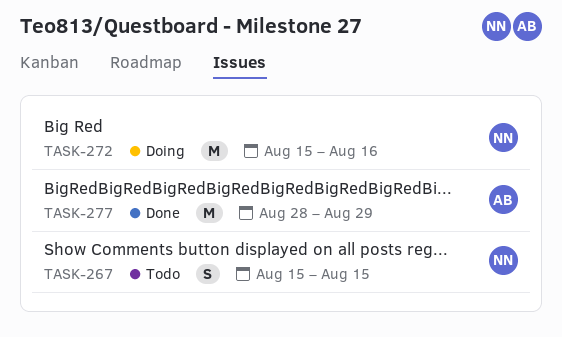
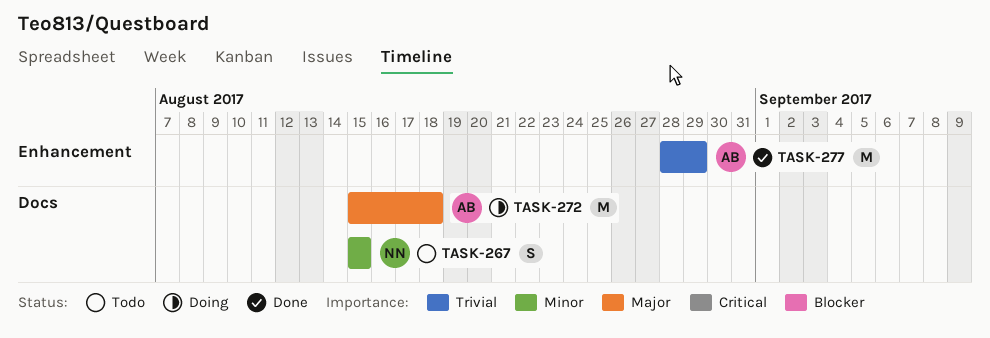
TASK-272, owner: NN -> AB
TASK-272, due: Aug 16 -> Aug 18

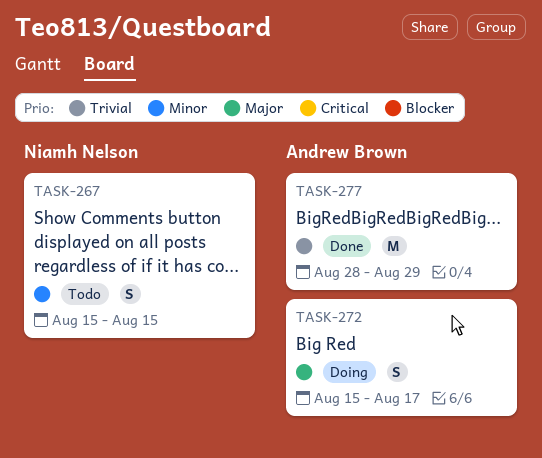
TASK-272, estimate: M -> S
TASK-272, due: Aug 18 -> Aug 17

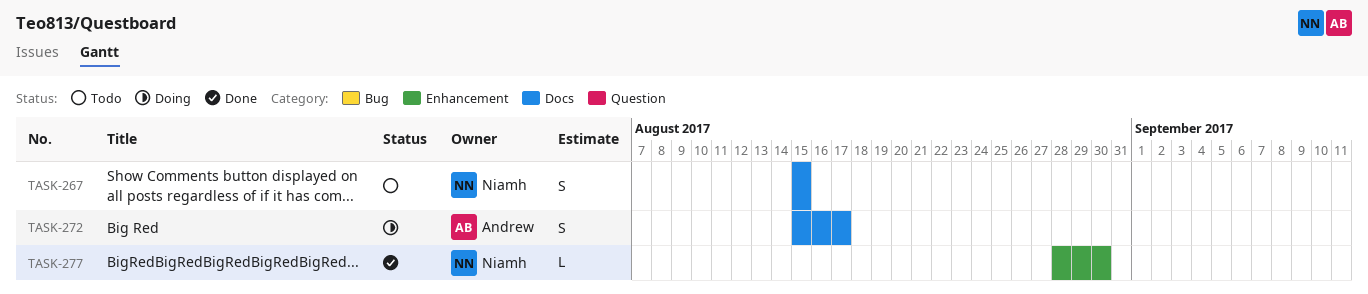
TASK-277, owner: Andrew Brown -> Niamh Nelson
TASK-277, estimate: M -> L
TASK-277, due: Aug 29 -> Aug 30

